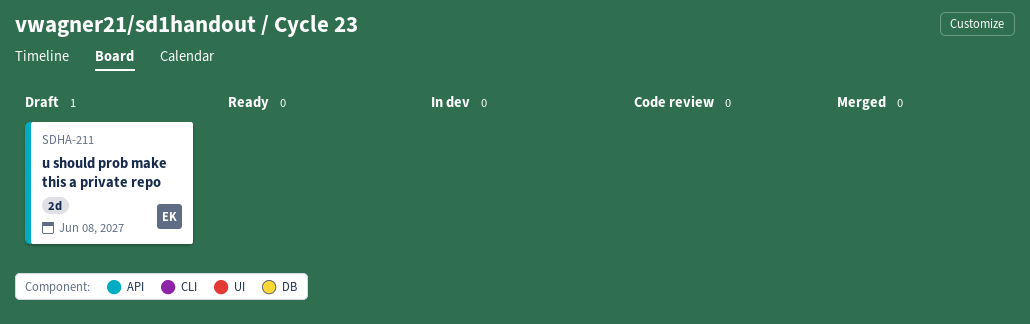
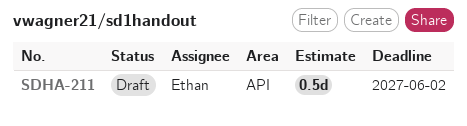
SDHA-211, estimate: 2d -> 0.5d
SDHA-211, due: Jun 8 -> Jun 2

